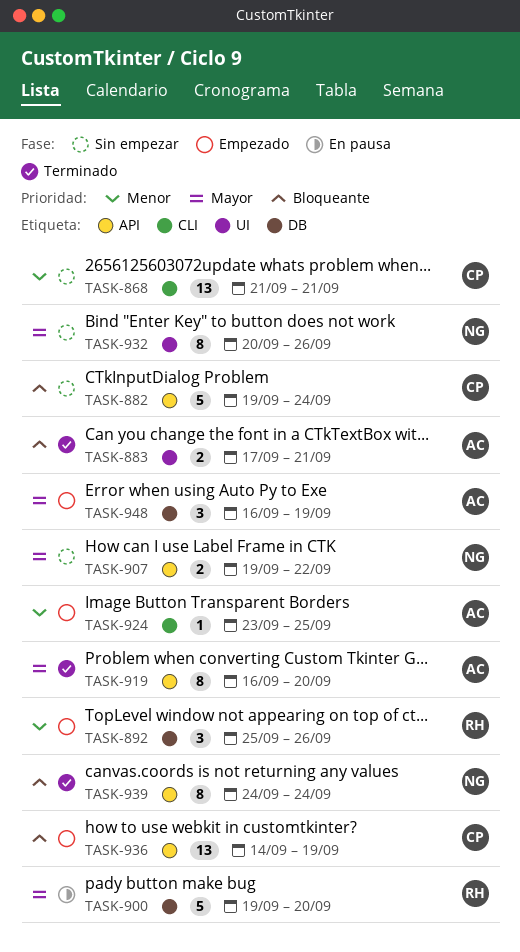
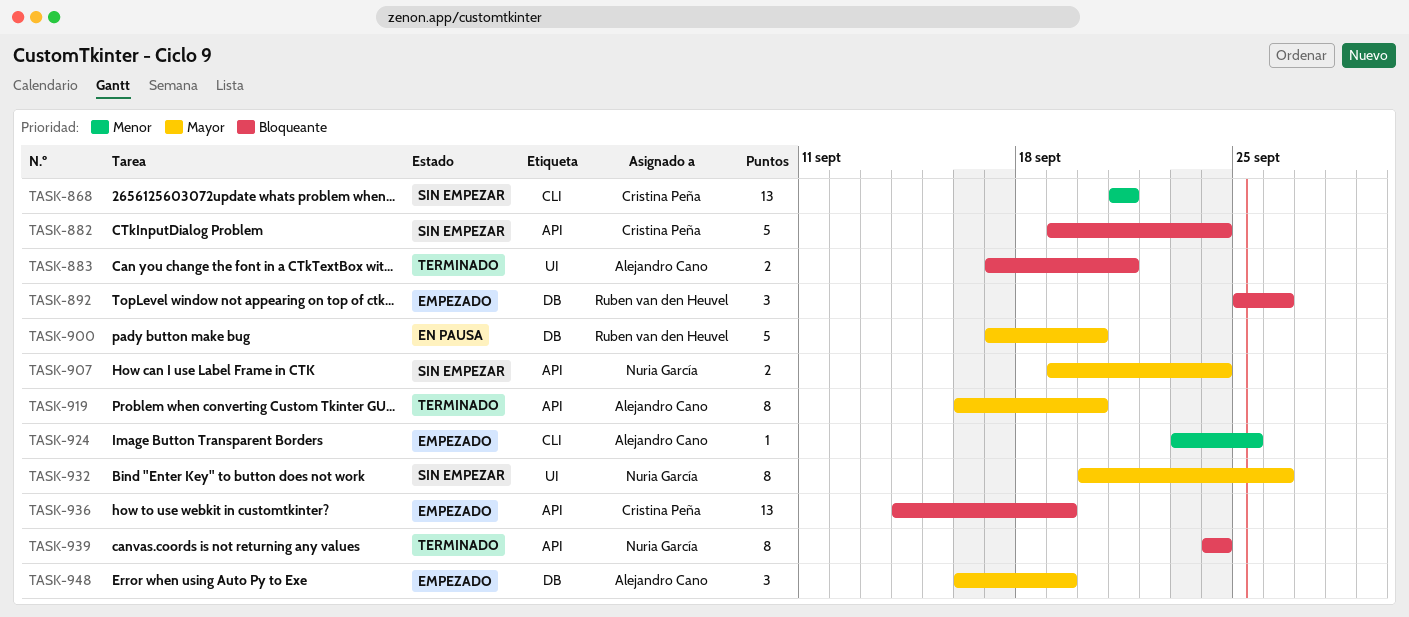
TASK-892, priority: Menor -> Bloqueante
TASK-900, start: Sep 19 -> Sep 17
TASK-907, due: Sep 22 -> Sep 24

